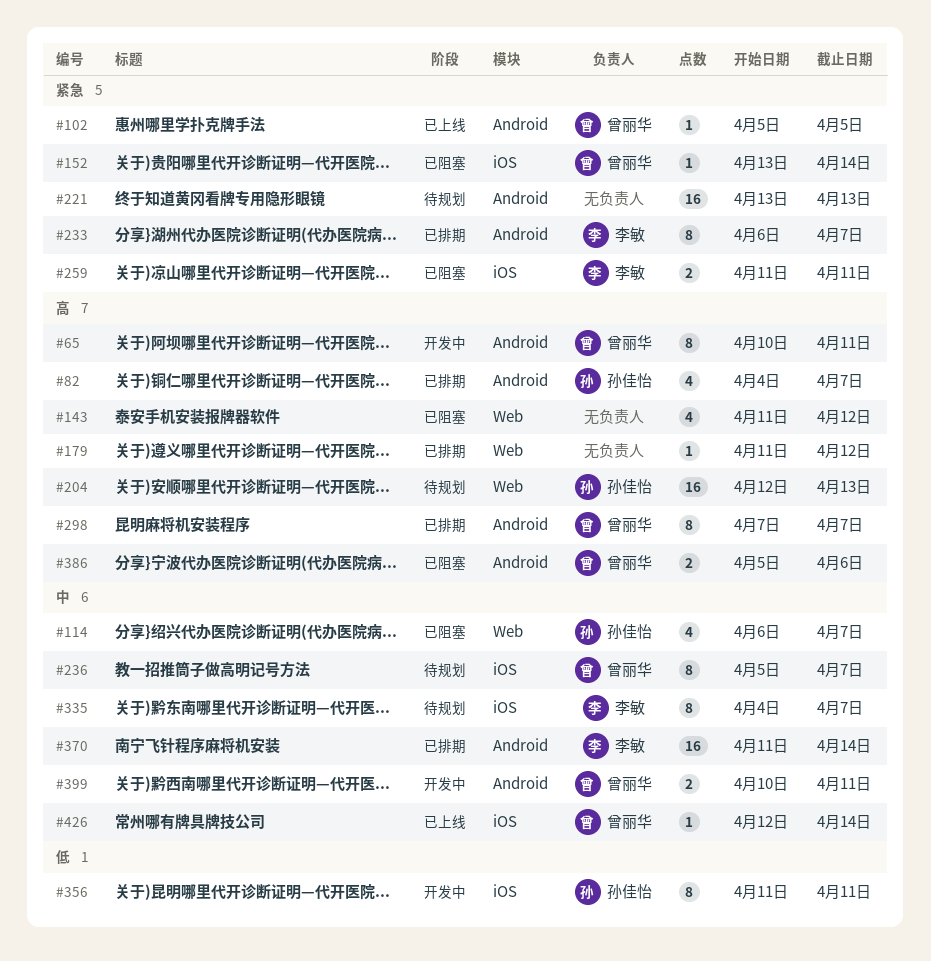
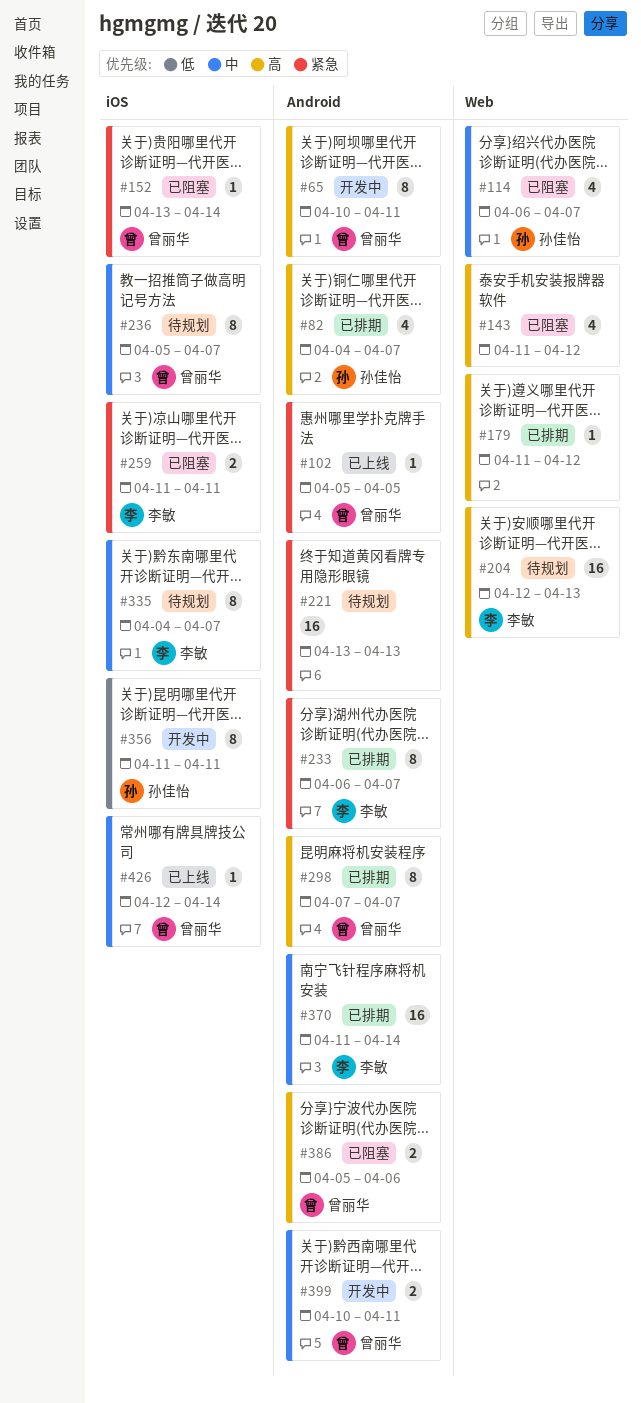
#204, owner: 孙佳怡 -> 李敏

